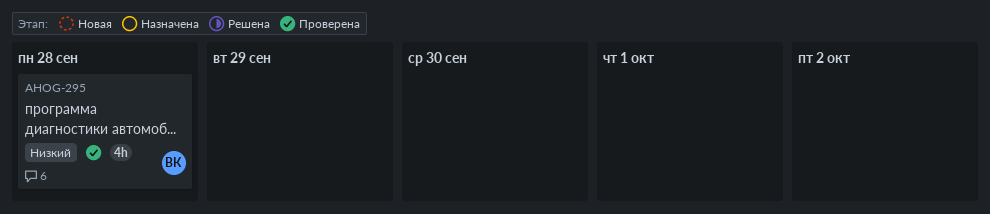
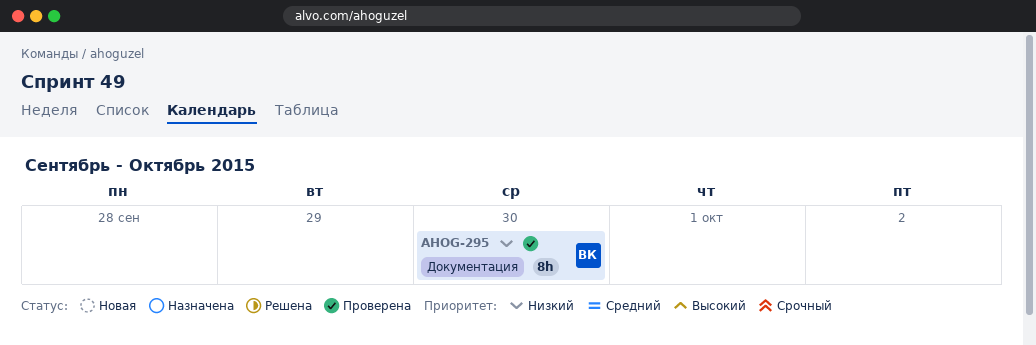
AHOG-295, estimate: 4h -> 8h
AHOG-295, due: Sep 28 -> Sep 30

